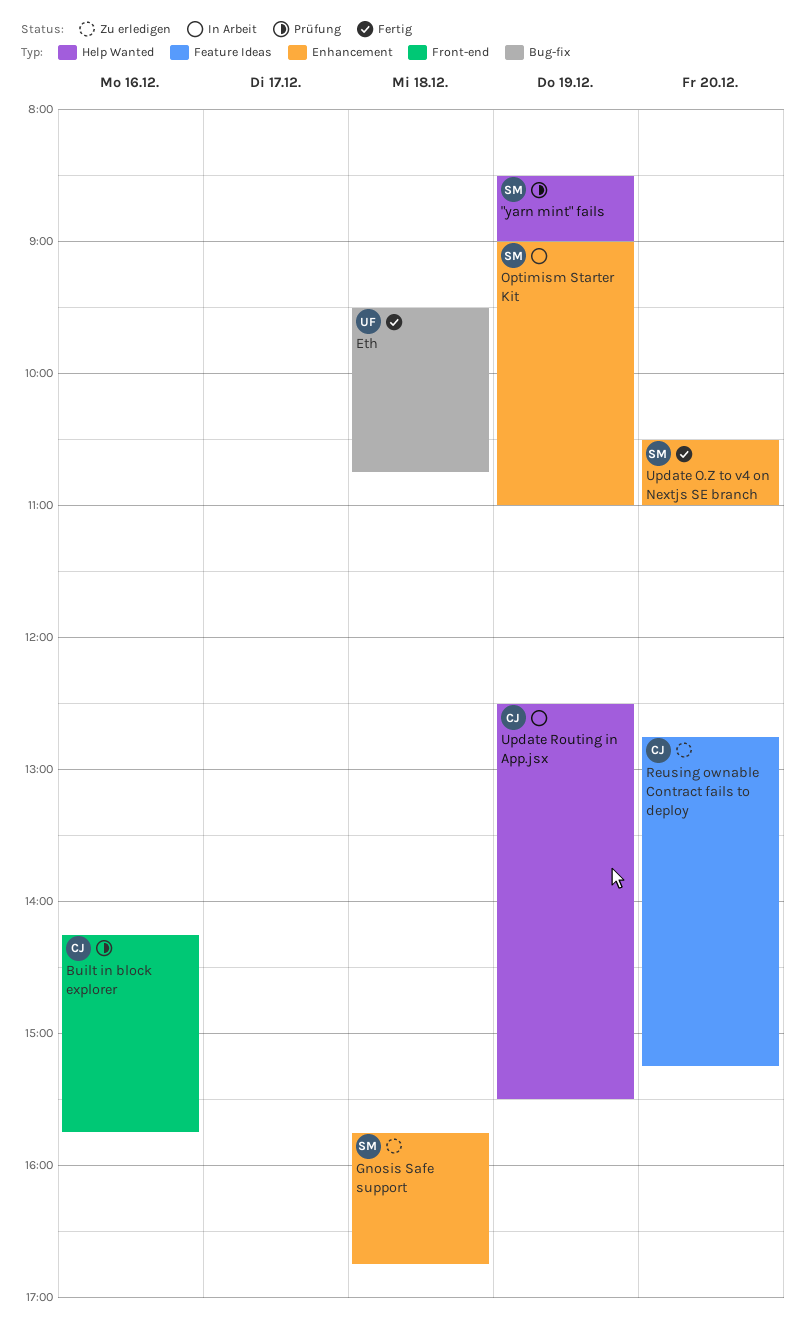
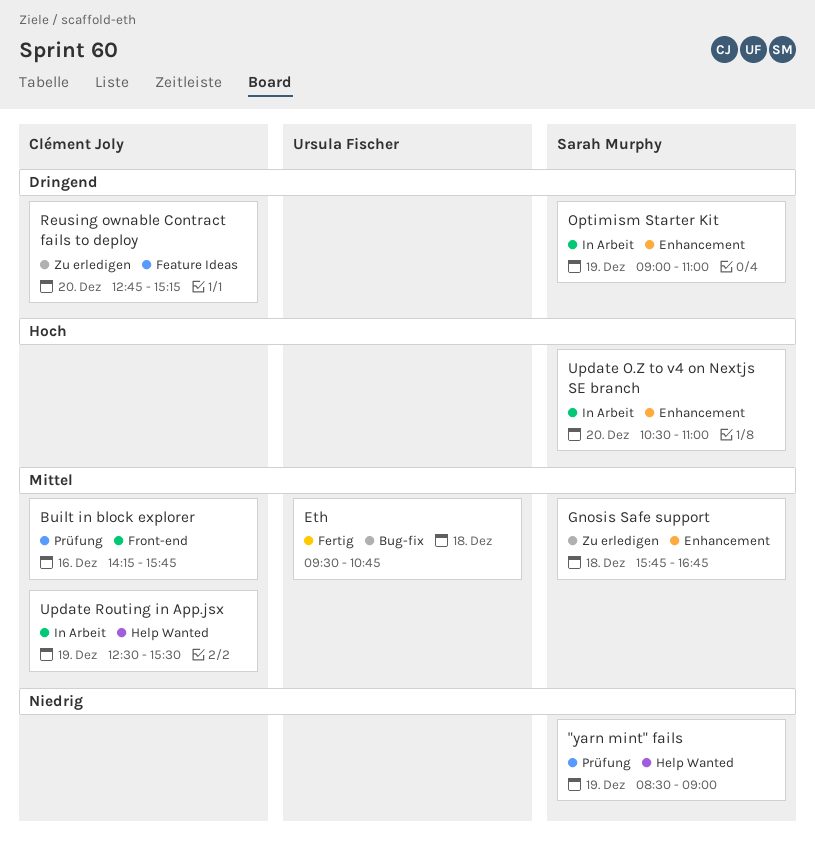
Update O.Z to v4 on Nextjs SE branch, status: Fertig -> In Arbeit

